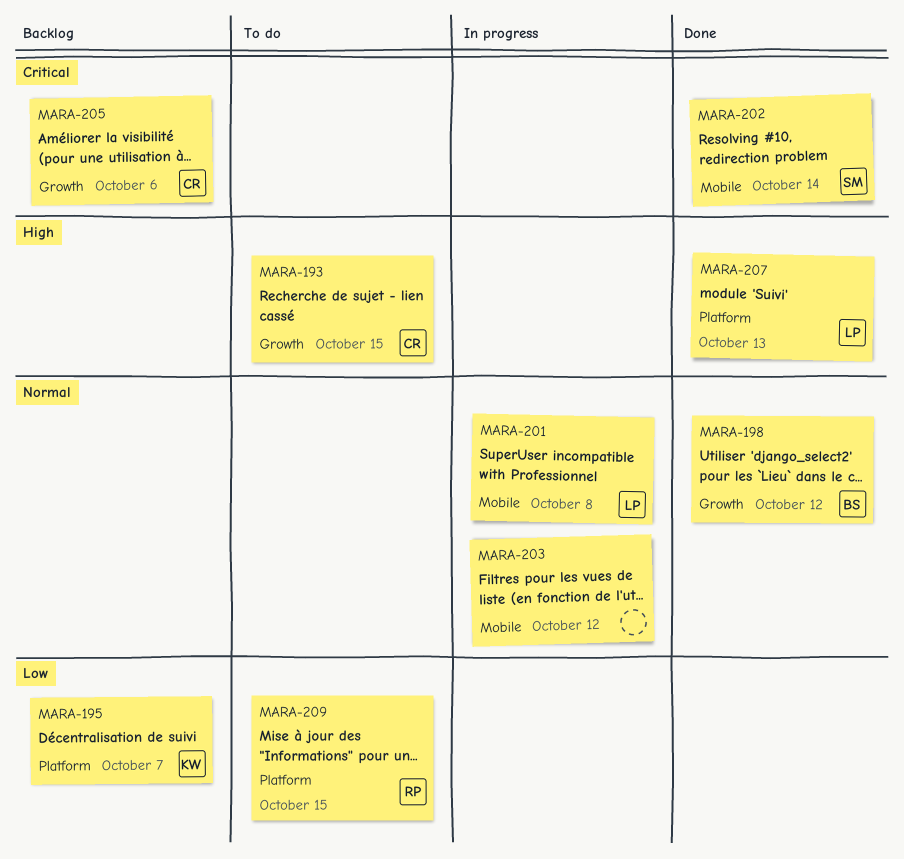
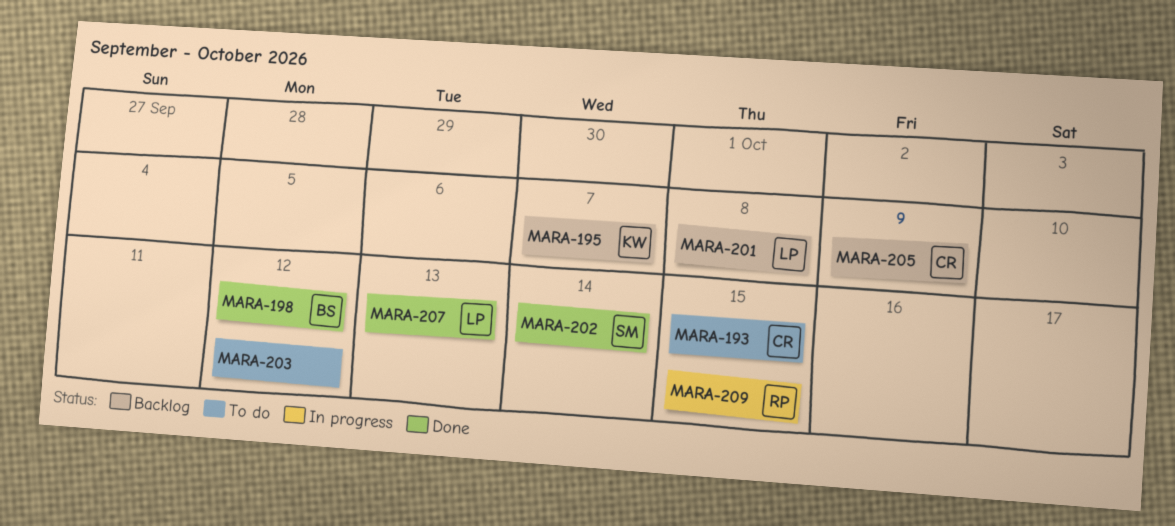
MARA-201, status: In progress -> Backlog
MARA-203, status: In progress -> To do
MARA-205, due: Oct 6 -> Oct 9
MARA-209, status: To do -> In progress

